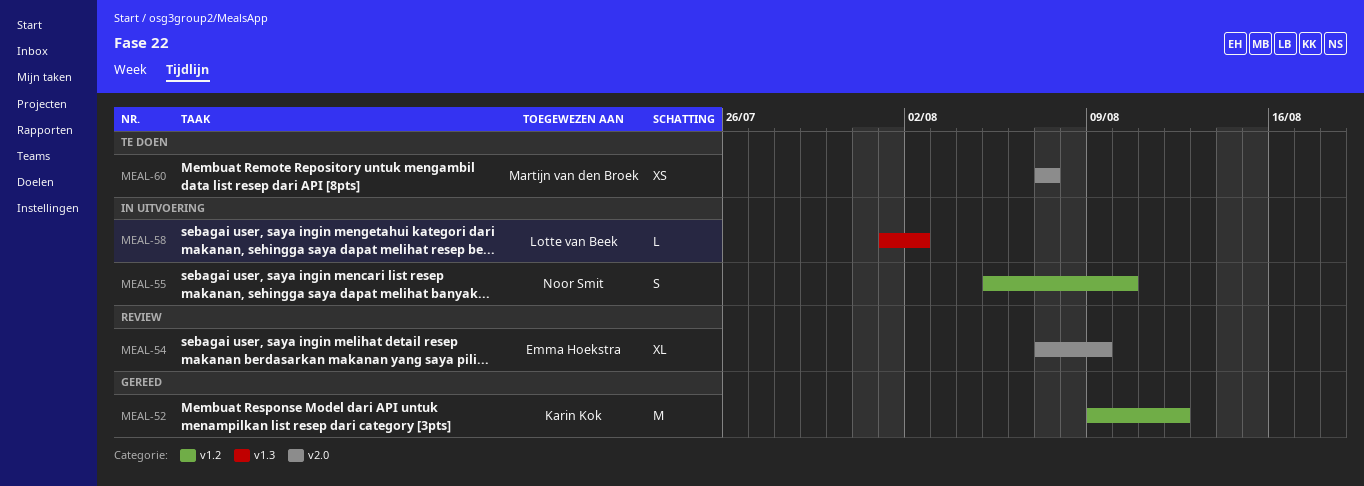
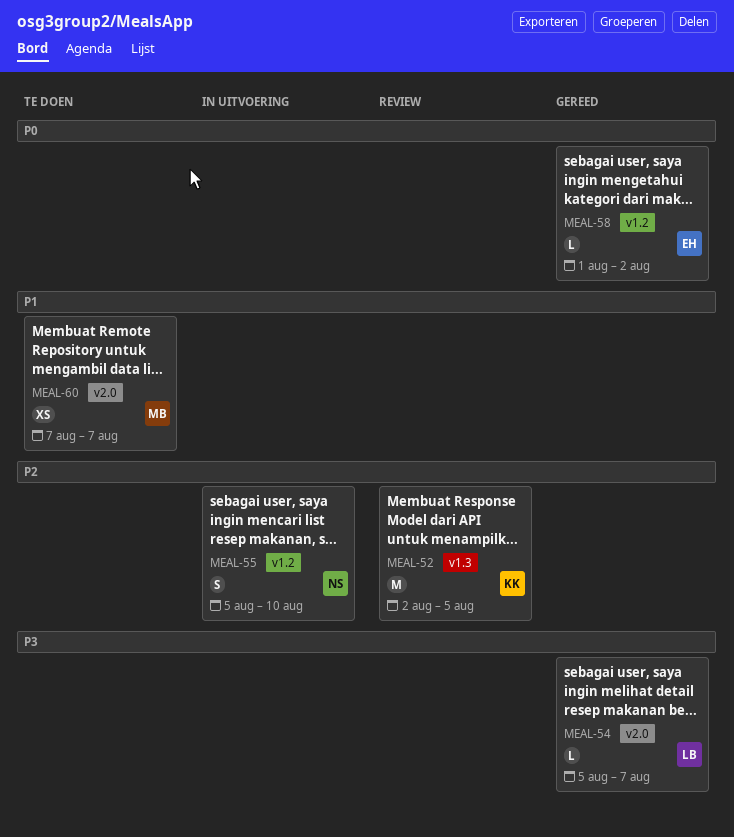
MEAL-52, status: Gereed -> Review
MEAL-52, label: v1.2 -> v1.3
MEAL-52, start: Aug 9 -> Aug 2
MEAL-52, due: Aug 12 -> Aug 5
MEAL-54, status: Review -> Gereed
MEAL-54, owner: Emma Hoekstra -> Lotte van Beek
MEAL-54, estimate: XL -> L
MEAL-54, start: Aug 7 -> Aug 5
MEAL-54, due: Aug 9 -> Aug 7
MEAL-58, status: In uitvoering -> Gereed
MEAL-58, owner: Lotte van Beek -> Emma Hoekstra
MEAL-58, label: v1.3 -> v1.2

